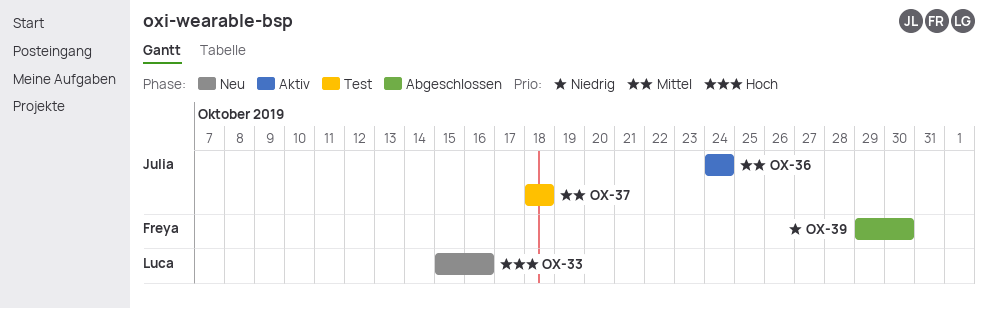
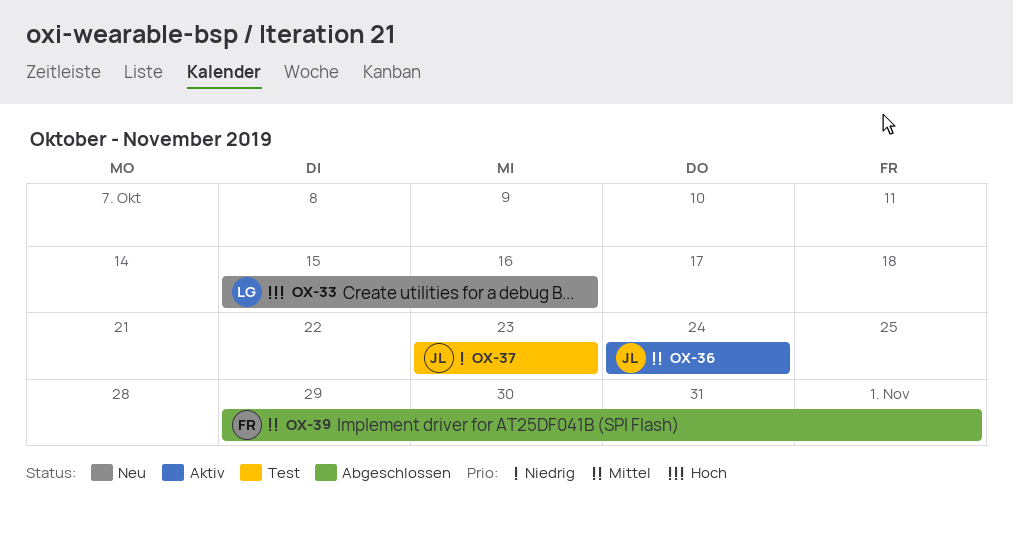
OX-37, priority: Mittel -> Niedrig
OX-37, start: Oct 18 -> Oct 23
OX-37, due: Oct 18 -> Oct 23
OX-39, priority: Niedrig -> Mittel
OX-39, due: Oct 30 -> Nov 1

